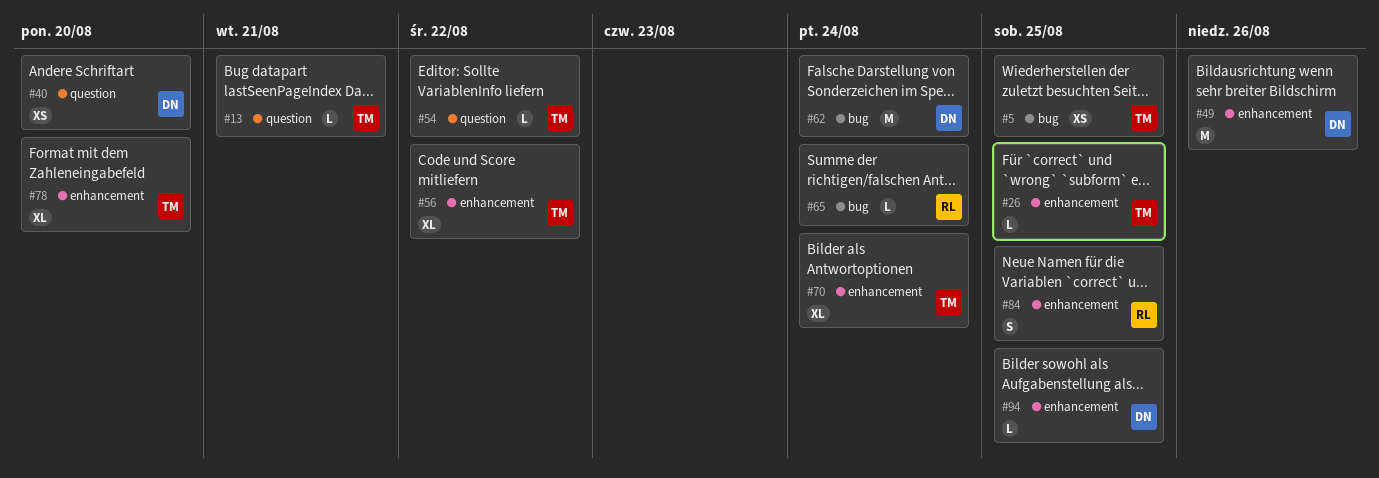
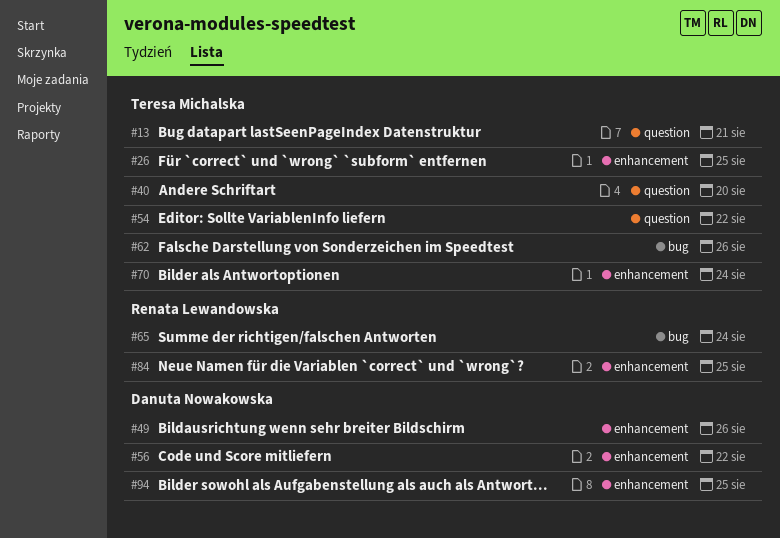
#5: present -> none
#40, owner: Danuta Nowakowska -> Teresa Michalska
#56, owner: Teresa Michalska -> Danuta Nowakowska
#62, owner: Danuta Nowakowska -> Teresa Michalska
#62, due: Aug 24 -> Aug 26
#78: present -> none

